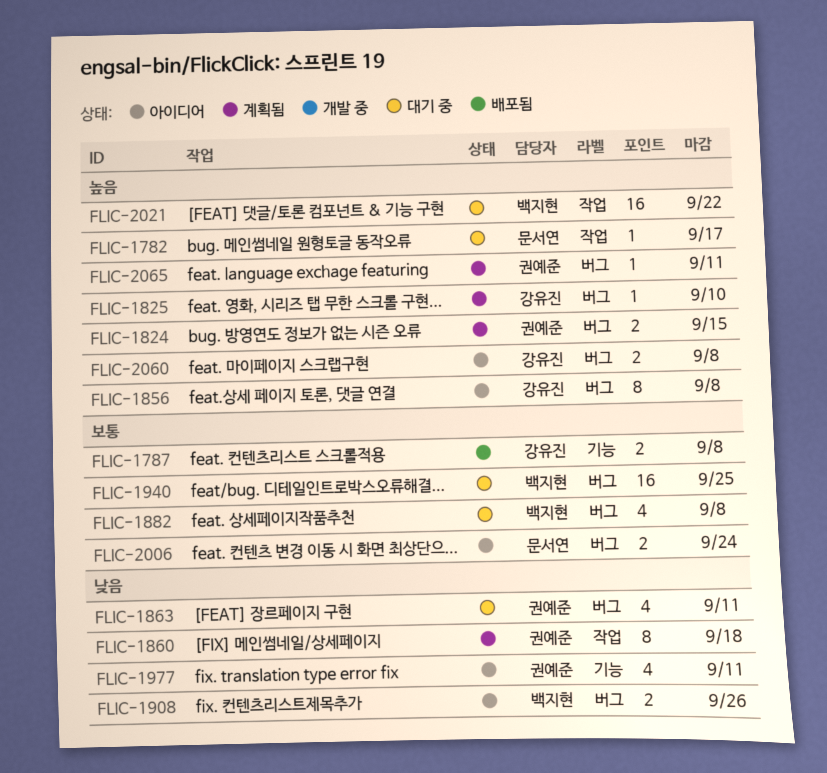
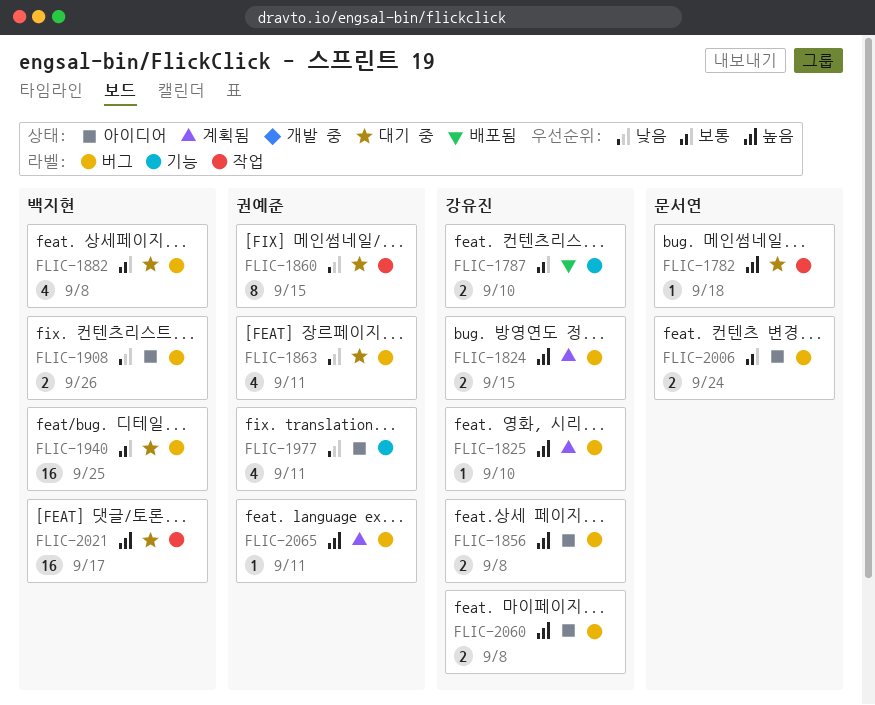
FLIC-1782, due: Sep 17 -> Sep 18
FLIC-1787, due: Sep 8 -> Sep 10
FLIC-1824, owner: 권예준 -> 강유진
FLIC-1856, estimate: 8 -> 2
FLIC-1860, status: 계획됨 -> 대기 중
FLIC-1860, due: Sep 18 -> Sep 15
FLIC-2021, due: Sep 22 -> Sep 17

